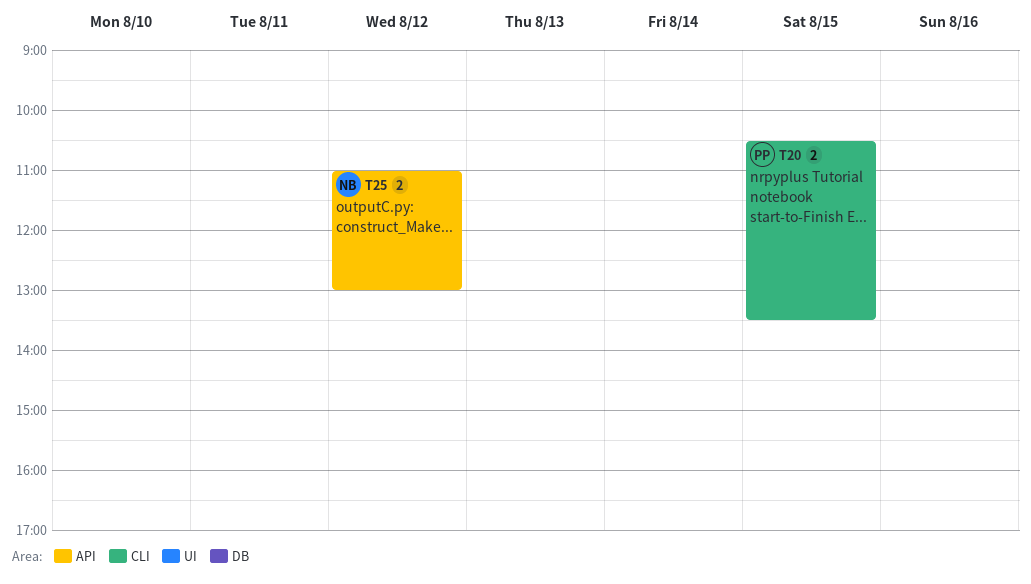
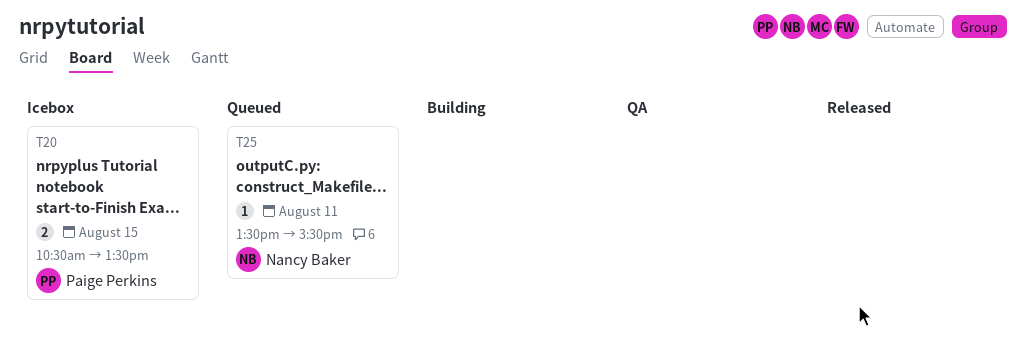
T25, estimate: 2 -> 1
T25, day: Aug 12 -> Aug 11
T25, begins: 11:00 -> 13:30
T25, ends: 13:00 -> 15:30

